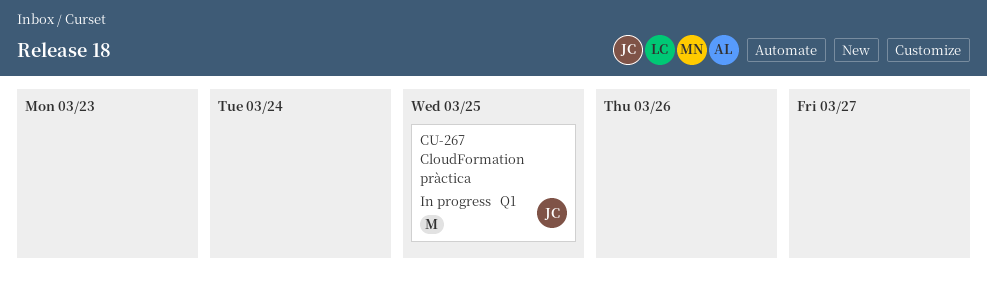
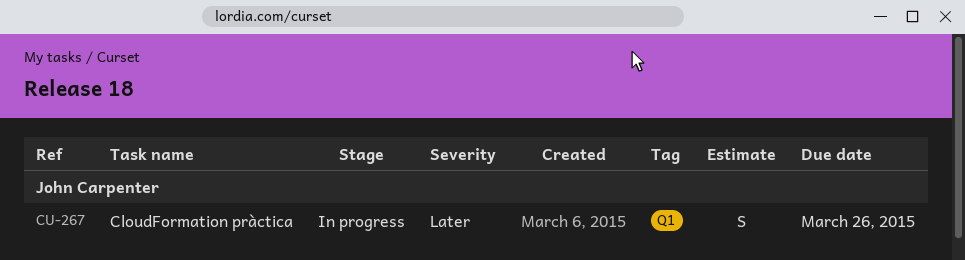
CU-267, estimate: M -> S
CU-267, due: Mar 25 -> Mar 26

